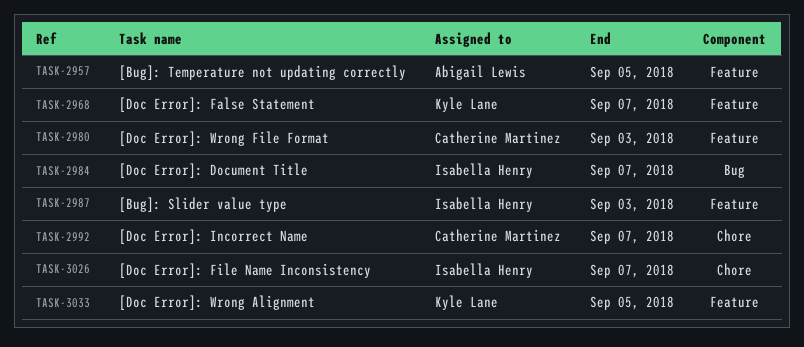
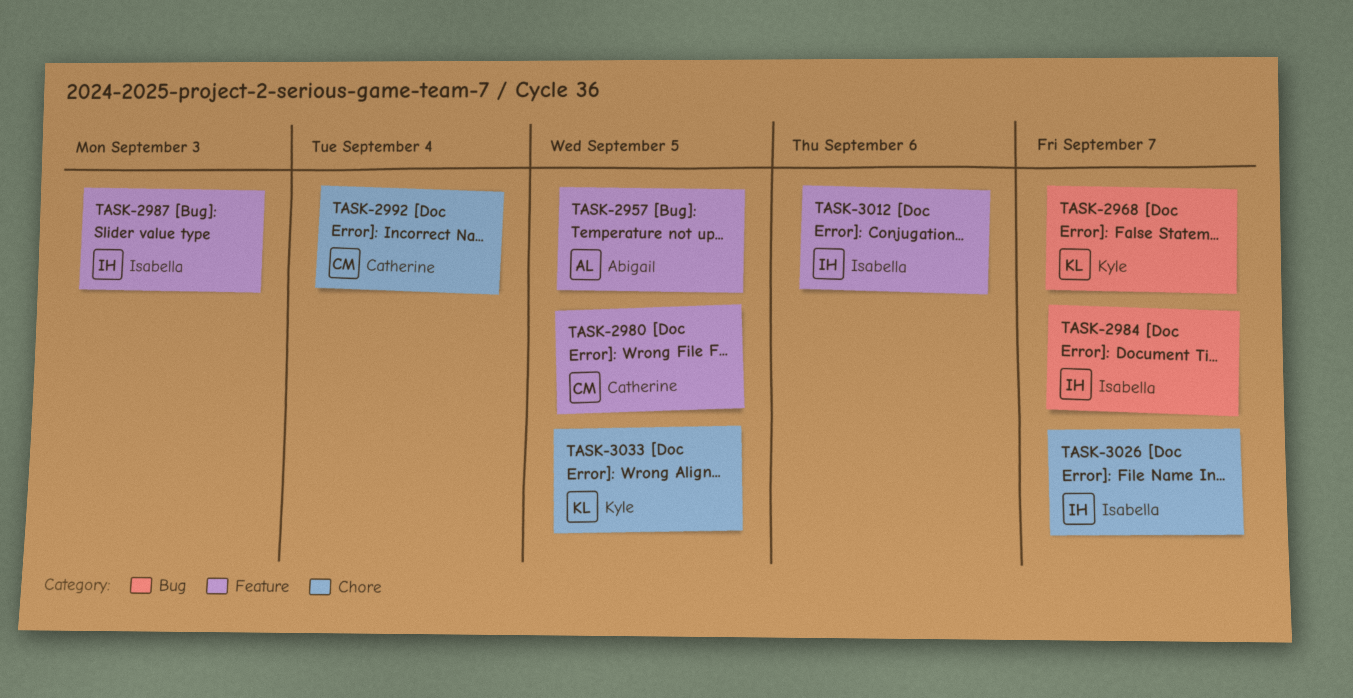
TASK-2968, label: Feature -> Bug
TASK-2980, due: Sep 3 -> Sep 5
TASK-2992, due: Sep 7 -> Sep 4
TASK-3012: none -> present
TASK-3033, label: Feature -> Chore

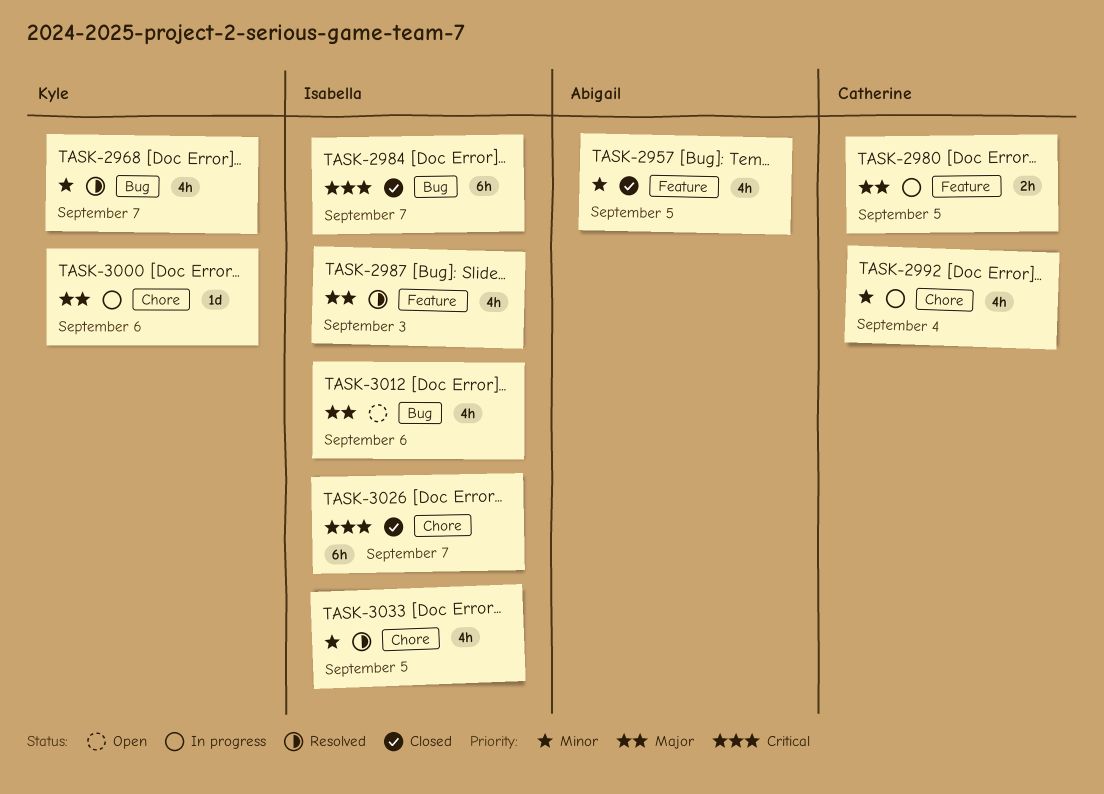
TASK-3000: none -> present
TASK-3012, label: Feature -> Bug
TASK-3033, owner: Kyle -> Isabella

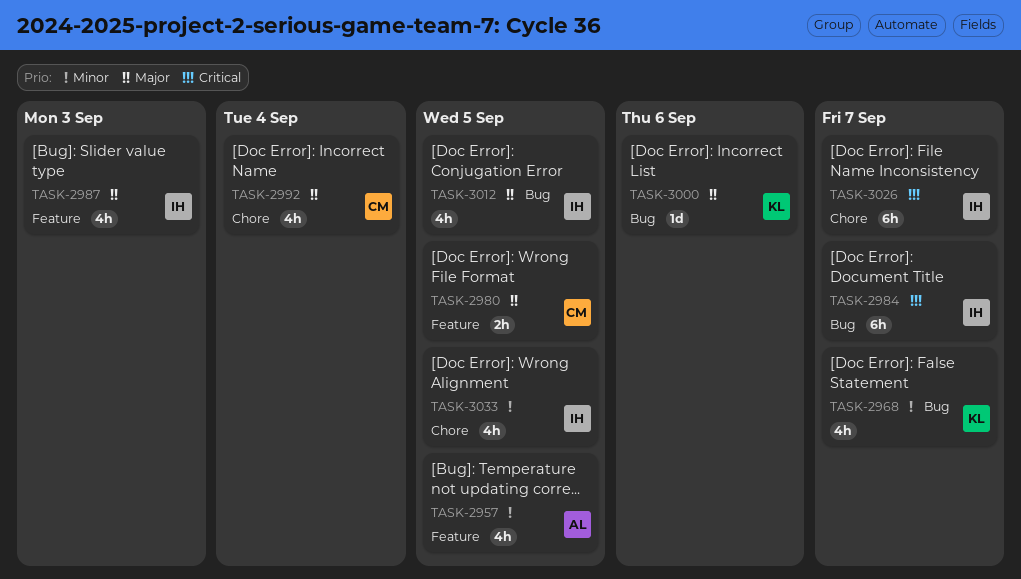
TASK-2992, priority: Minor -> Major
TASK-3000, label: Chore -> Bug
TASK-3012, due: Sep 6 -> Sep 5

